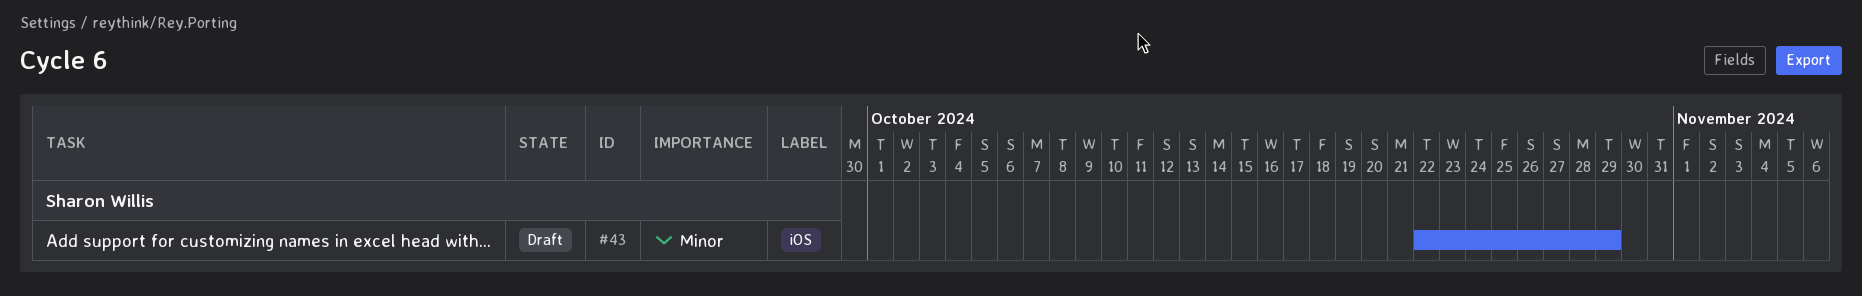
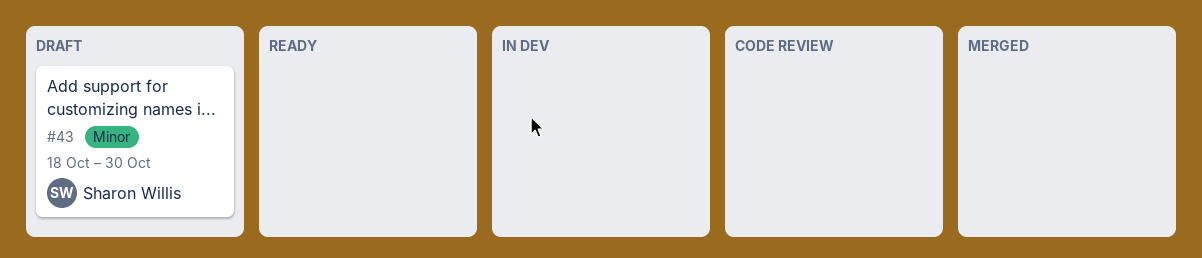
#43, start: Oct 22 -> Oct 18
#43, due: Oct 29 -> Oct 30

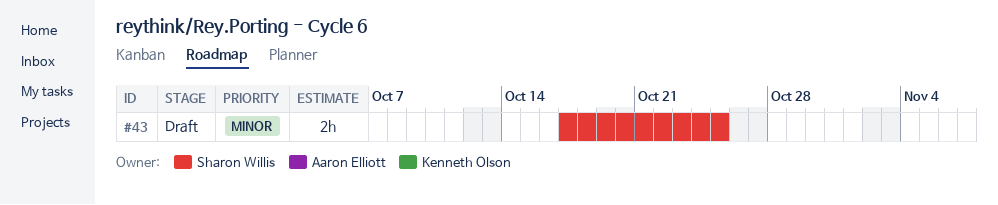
#43, start: Oct 18 -> Oct 17
#43, due: Oct 30 -> Oct 25

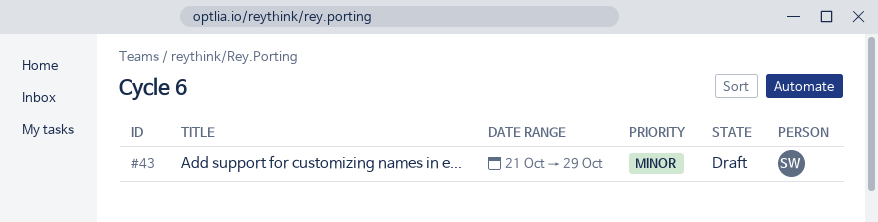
#43, start: Oct 17 -> Oct 21
#43, due: Oct 25 -> Oct 29

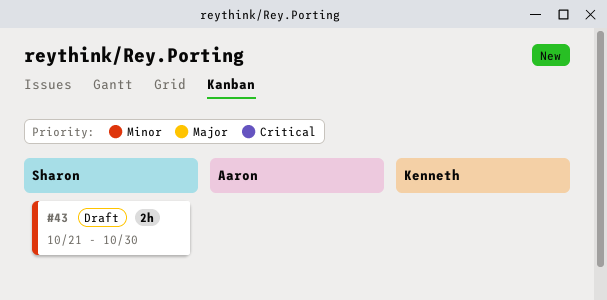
#43, due: Oct 29 -> Oct 30

